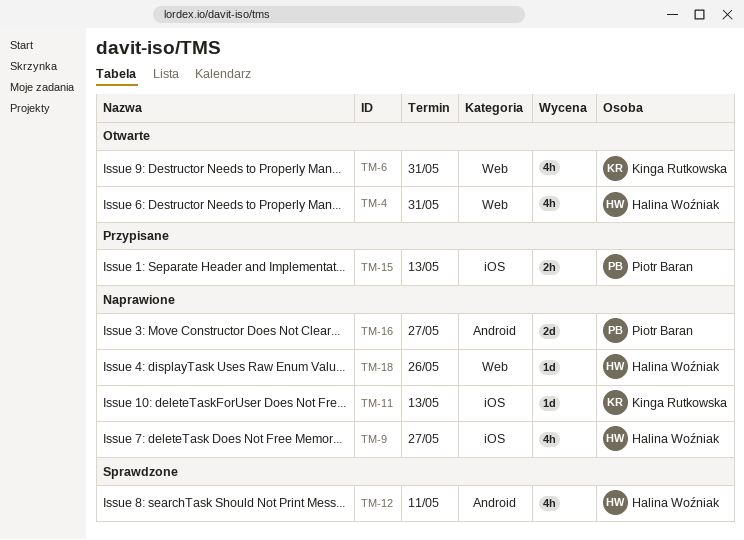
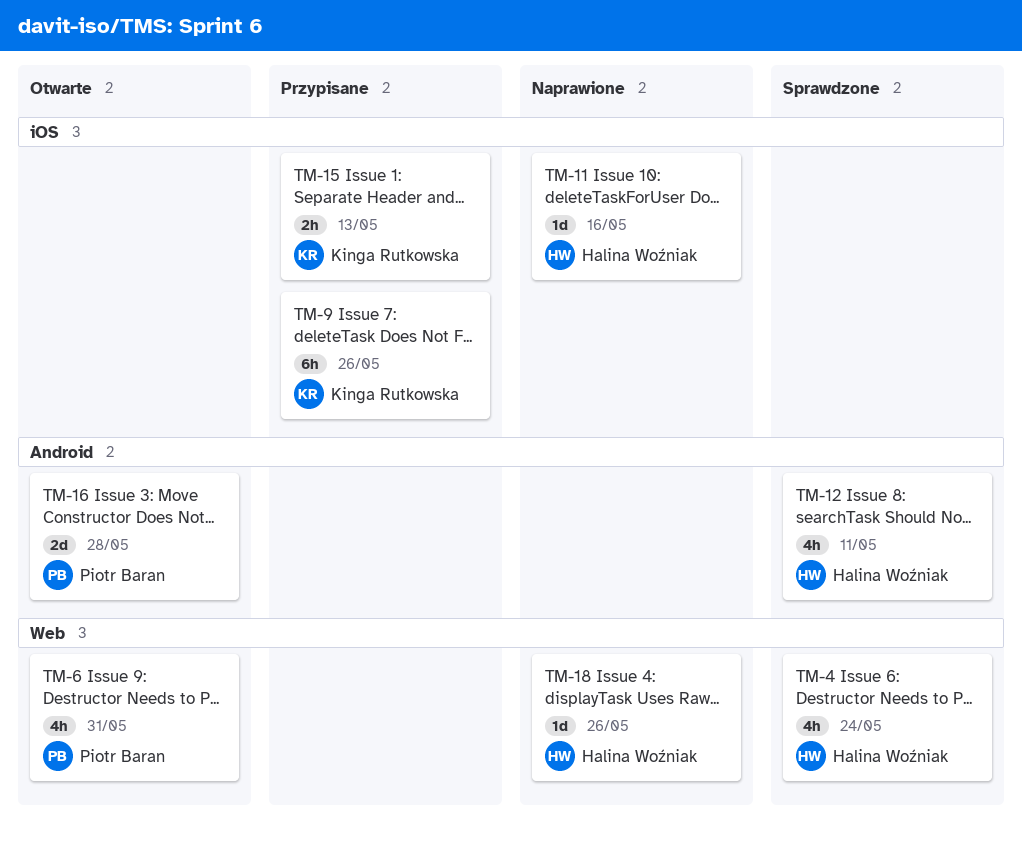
TM-4, status: Otwarte -> Sprawdzone
TM-4, due: May 31 -> May 24
TM-6, owner: Kinga Rutkowska -> Piotr Baran
TM-9, status: Naprawione -> Przypisane
TM-9, owner: Halina Woźniak -> Kinga Rutkowska
TM-9, estimate: 4h -> 6h
TM-9, due: May 27 -> May 26
TM-11, owner: Kinga Rutkowska -> Halina Woźniak
TM-11, due: May 13 -> May 16
TM-15, owner: Piotr Baran -> Kinga Rutkowska
TM-16, status: Naprawione -> Otwarte
TM-16, due: May 27 -> May 28

